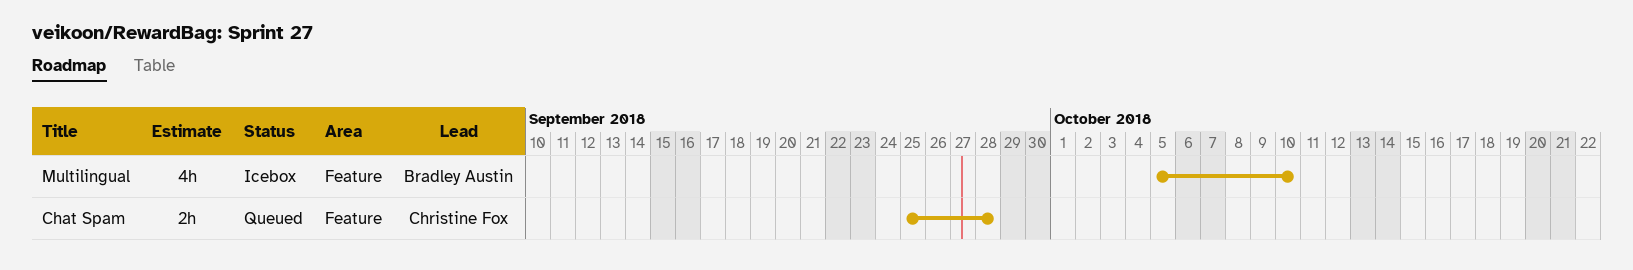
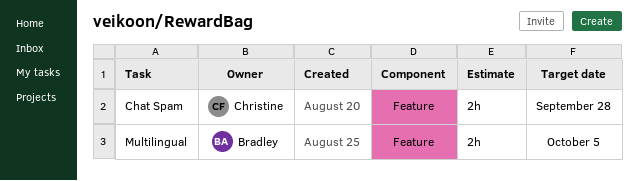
Multilingual, estimate: 4h -> 2h
Multilingual, due: Oct 10 -> Oct 5

